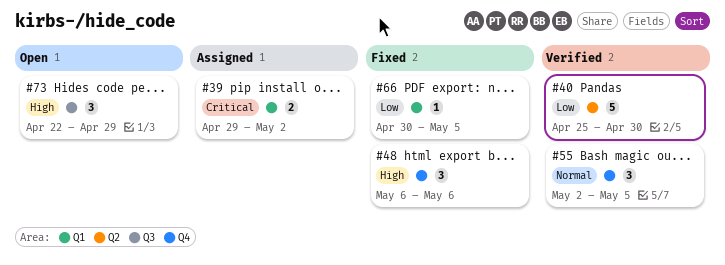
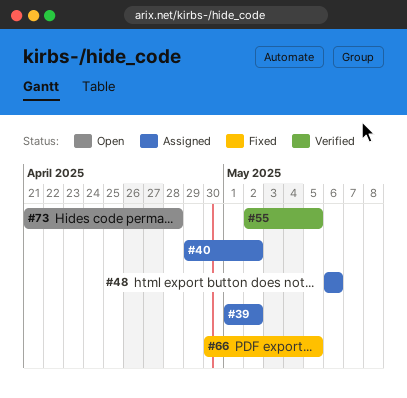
#39, start: Apr 29 -> May 1
#40, status: Verified -> Assigned
#40, start: Apr 25 -> Apr 29
#40, due: Apr 30 -> May 2
#48, status: Fixed -> Assigned
#73, start: Apr 22 -> Apr 21
#73, due: Apr 29 -> Apr 28

